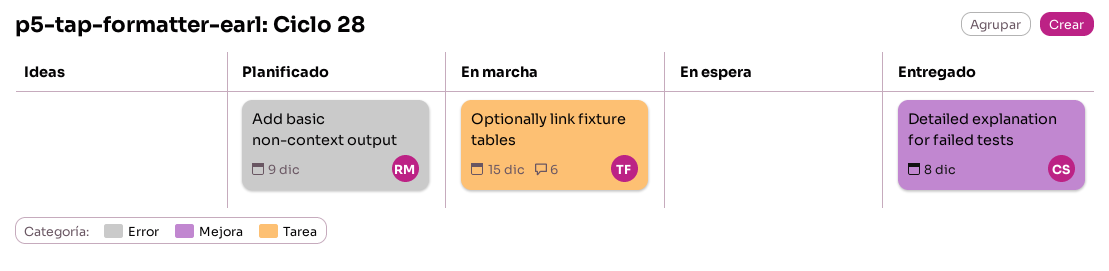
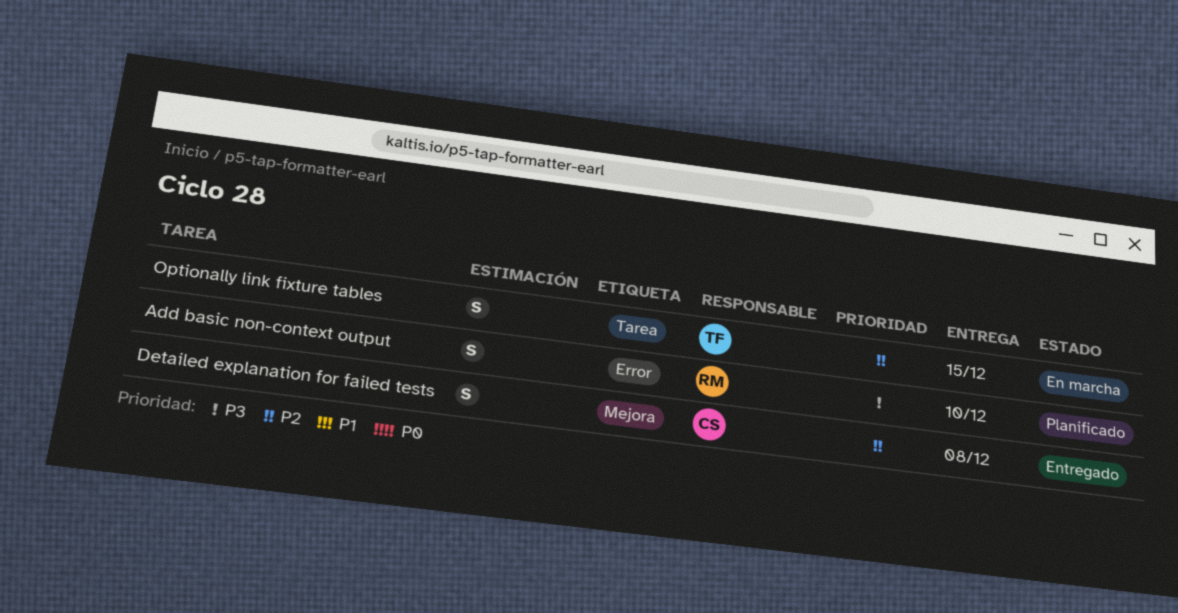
Add basic non-context output, due: Dec 9 -> Dec 10

